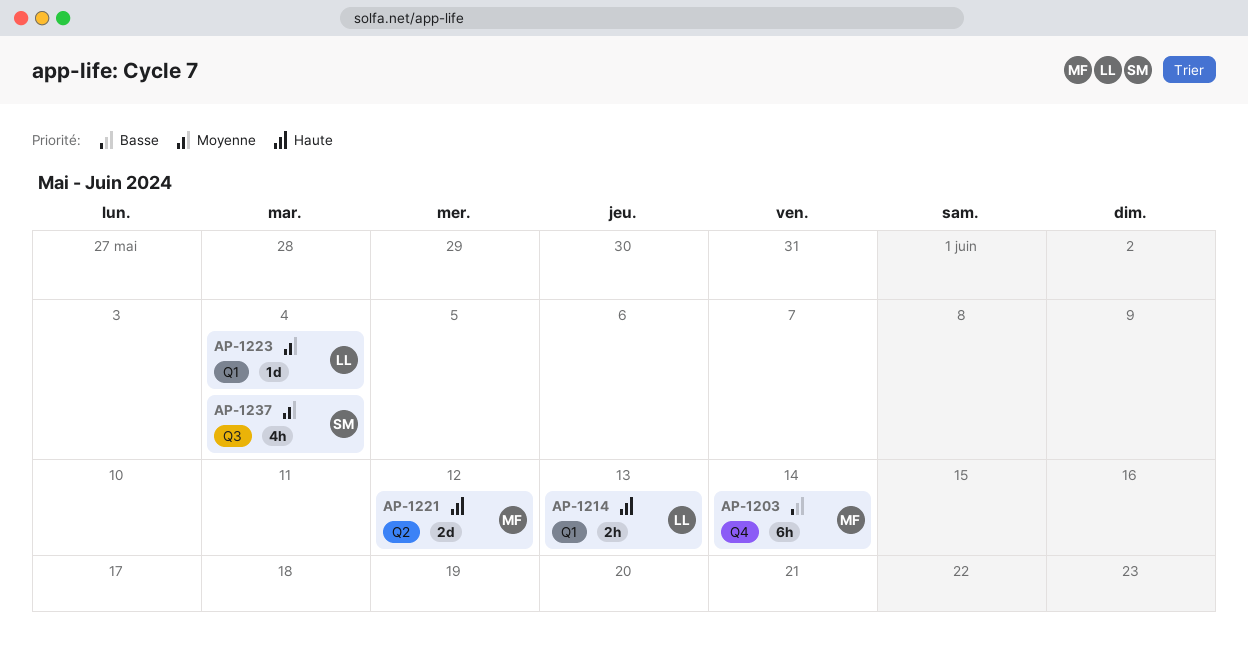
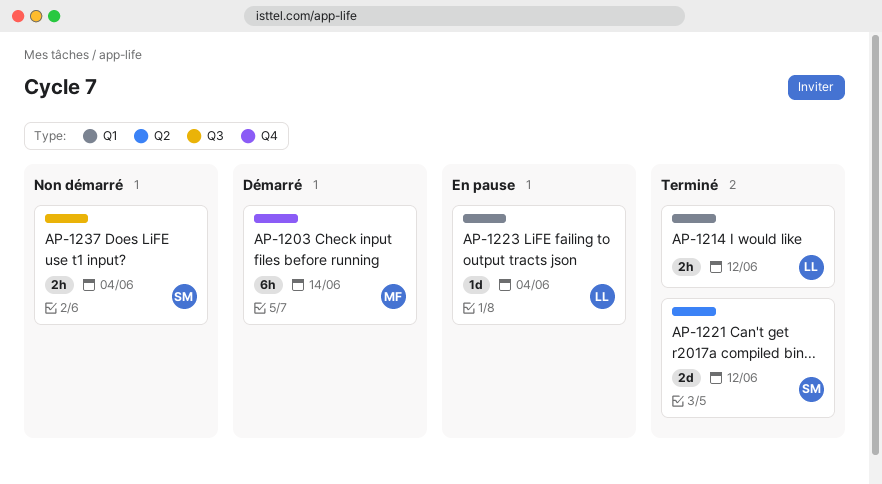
AP-1214, due: Jun 13 -> Jun 12
AP-1221, owner: MF -> SM
AP-1237, estimate: 4h -> 2h

